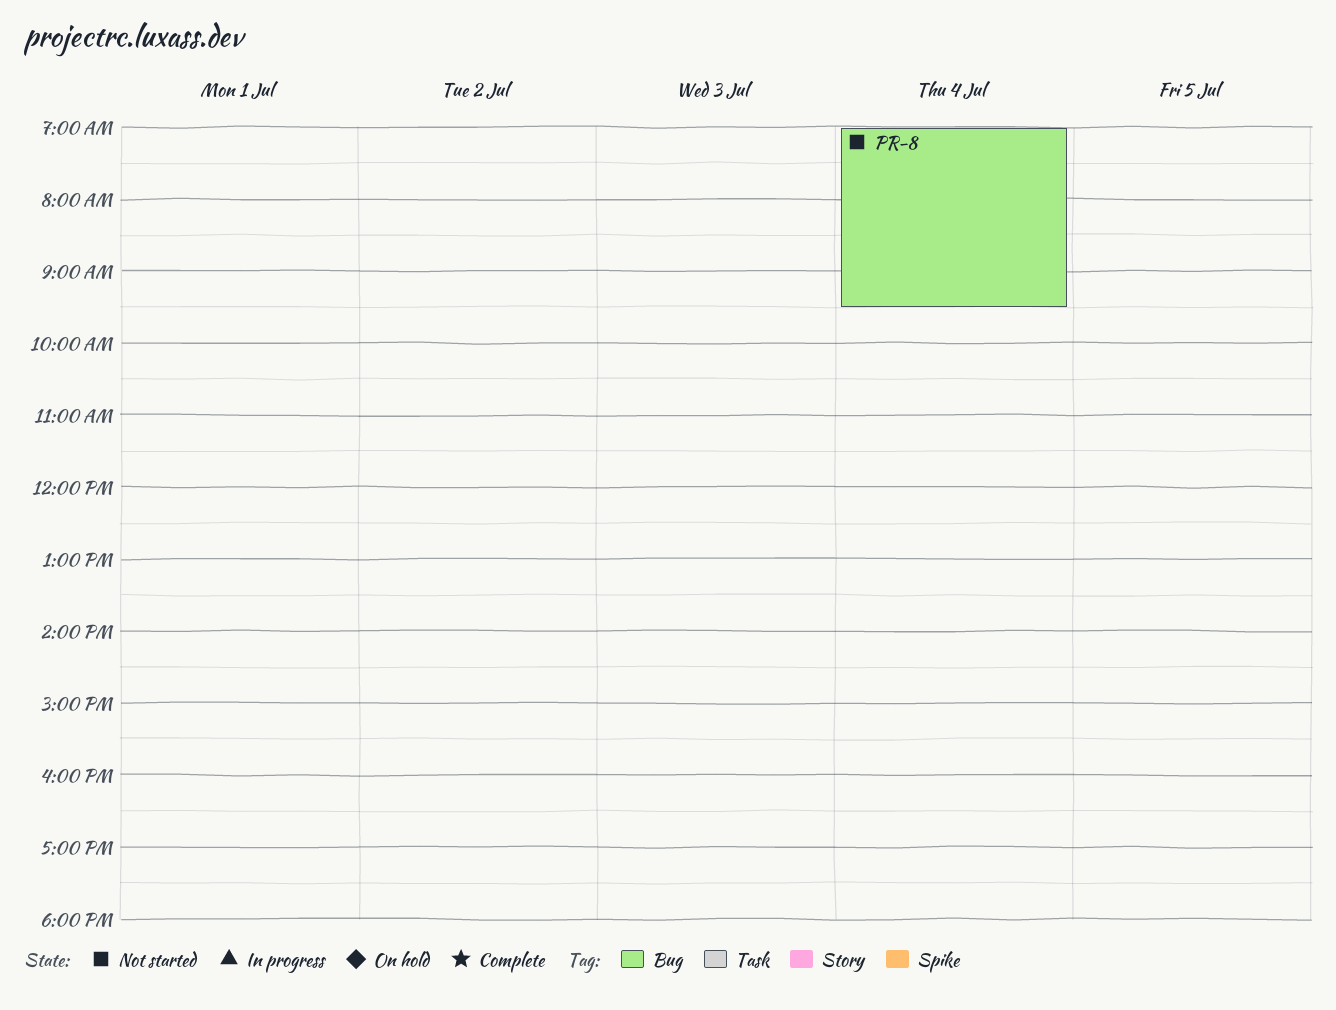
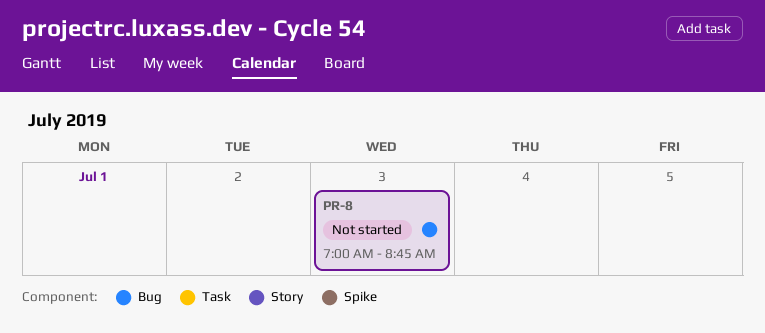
PR-8, day: Jul 4 -> Jul 3
PR-8, ends: 09:30 -> 08:45

